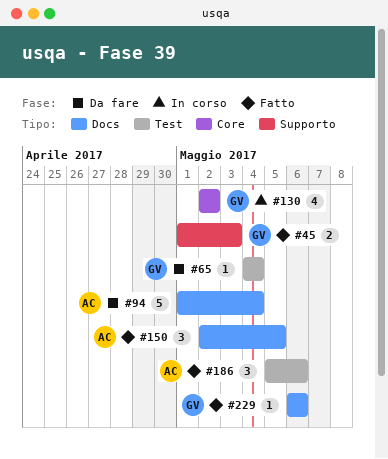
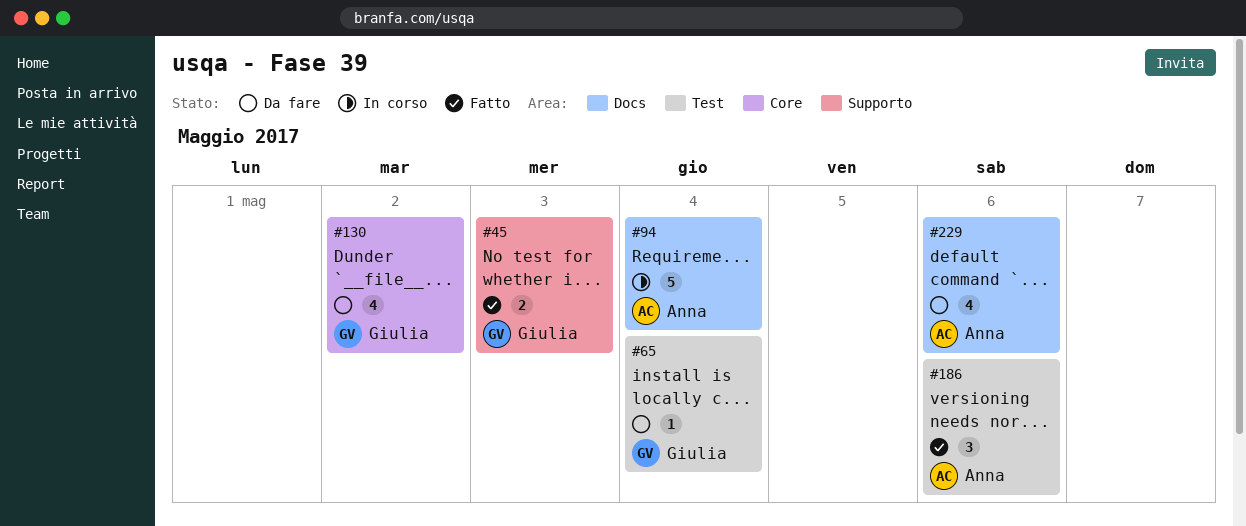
#94, status: Da fare -> In corso
#130, status: In corso -> Da fare
#150: present -> none
#229, status: Fatto -> Da fare
#229, owner: Giulia -> Anna
#229, estimate: 1 -> 4

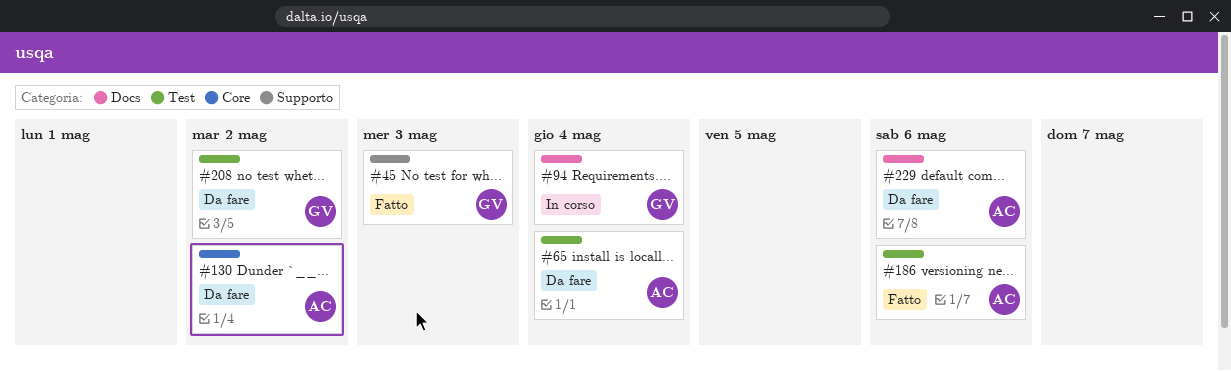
#65, owner: Giulia -> Anna
#94, owner: Anna -> Giulia
#130, owner: Giulia -> Anna
#208: none -> present

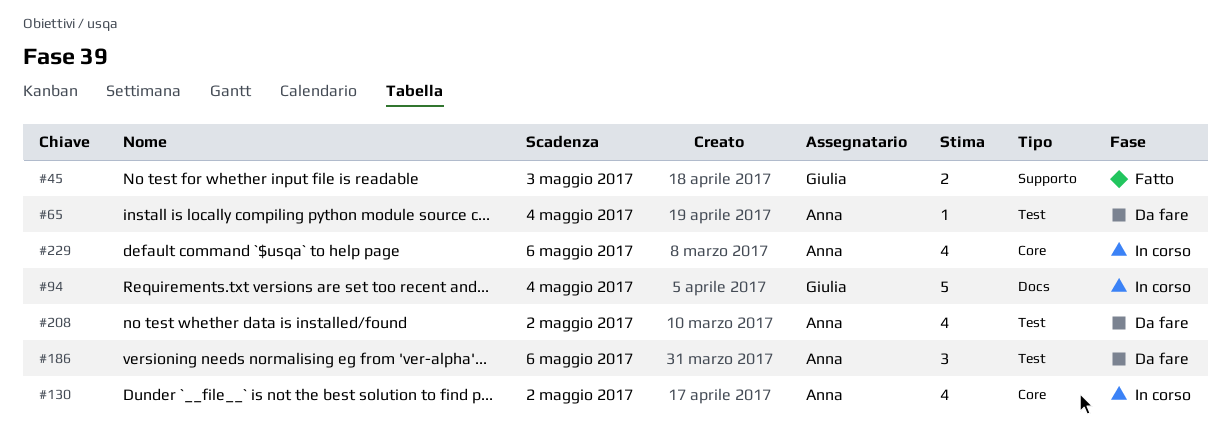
#130, status: Da fare -> In corso
#186, status: Fatto -> Da fare
#208, owner: Giulia -> Anna
#229, status: Da fare -> In corso
#229, label: Docs -> Core

